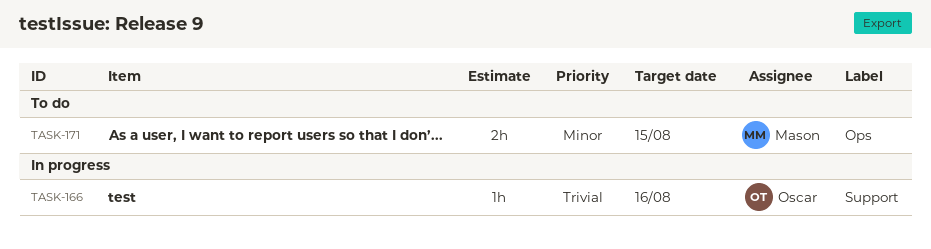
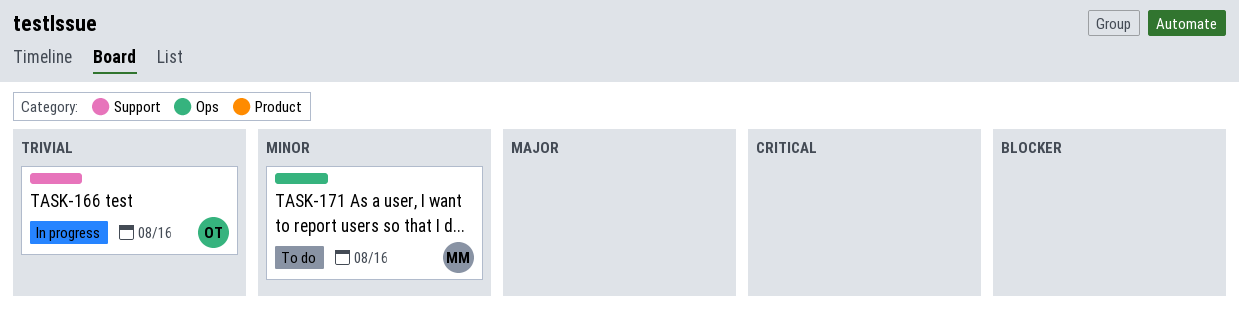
TASK-171, due: Aug 15 -> Aug 16

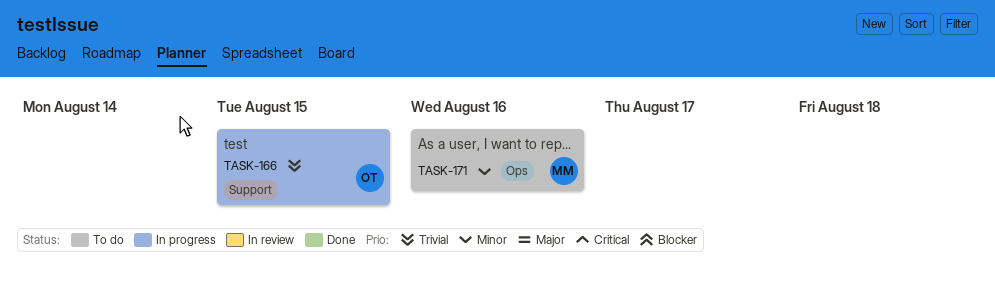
TASK-166, due: Aug 16 -> Aug 15

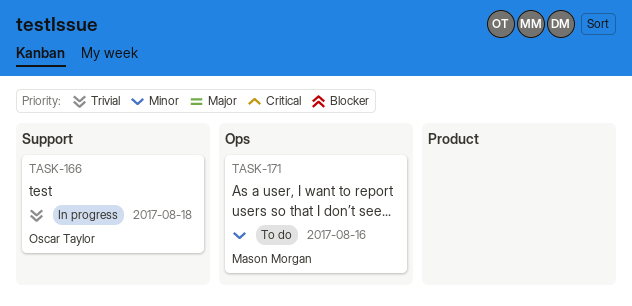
TASK-166, due: Aug 15 -> Aug 18

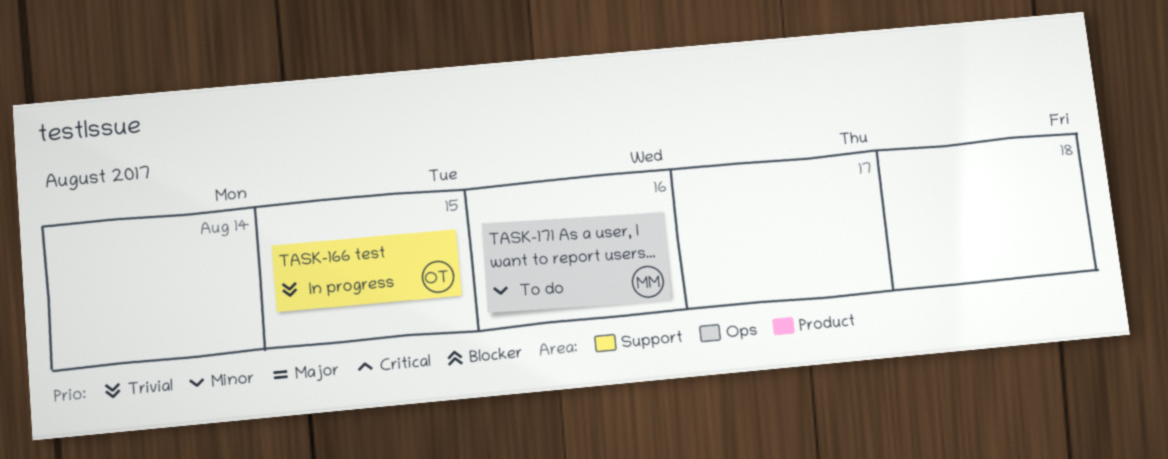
TASK-166, due: Aug 18 -> Aug 15

